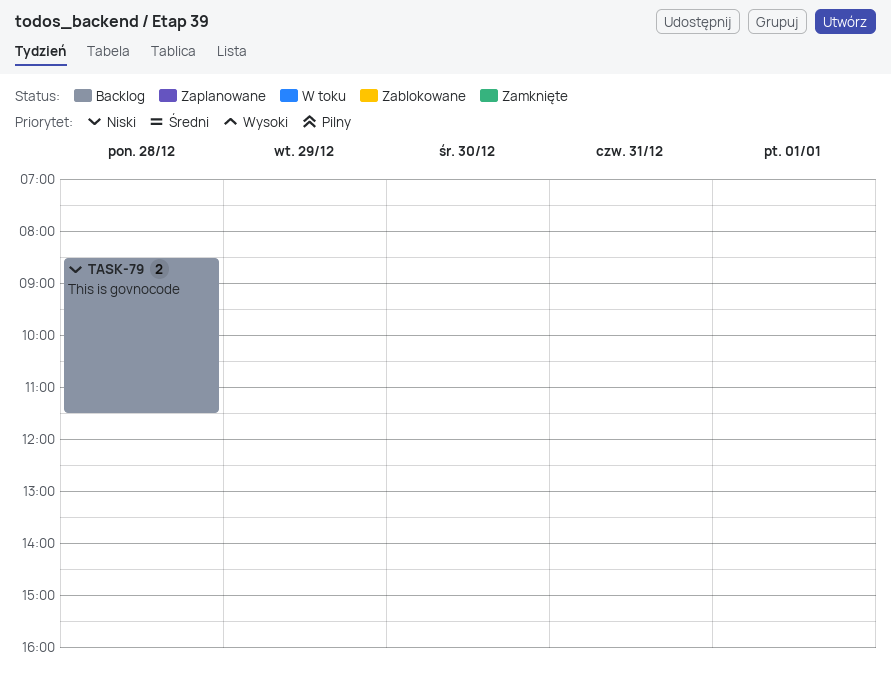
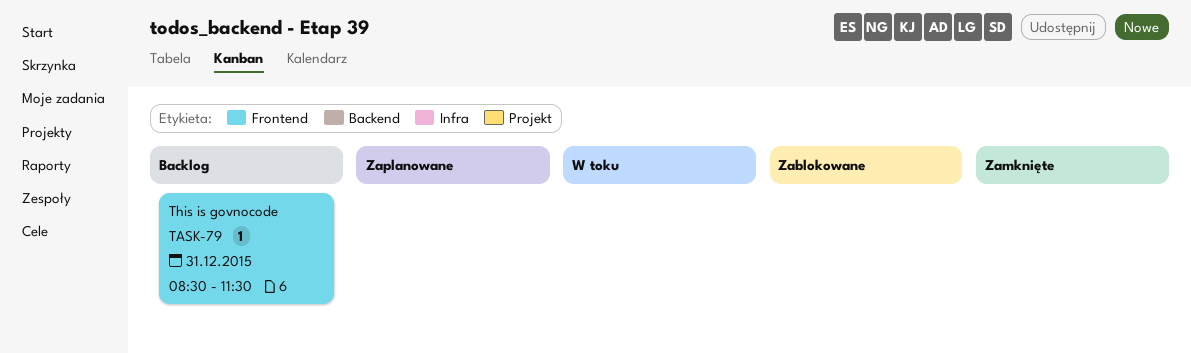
TASK-79, estimate: 2 -> 1
TASK-79, day: Dec 28 -> Dec 31

